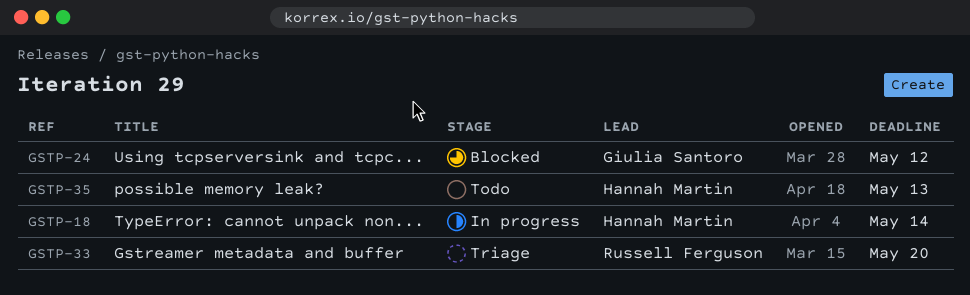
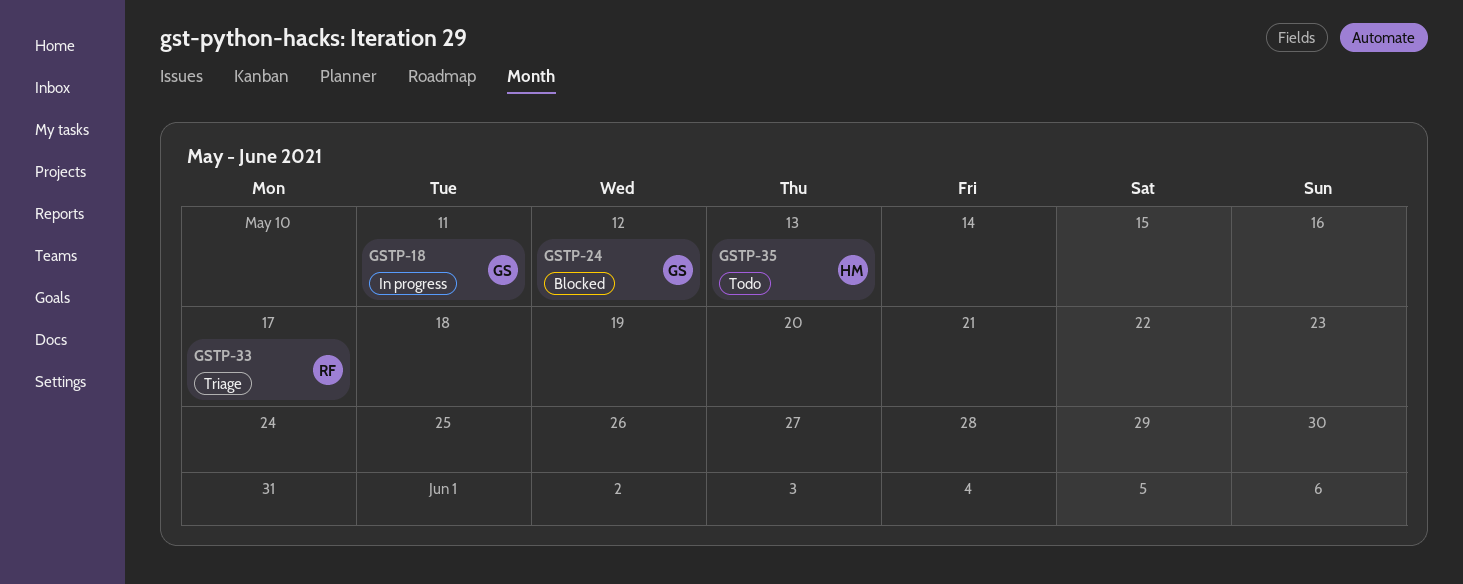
GSTP-18, owner: Hannah Martin -> Giulia Santoro
GSTP-18, due: May 14 -> May 11
GSTP-33, due: May 20 -> May 17

